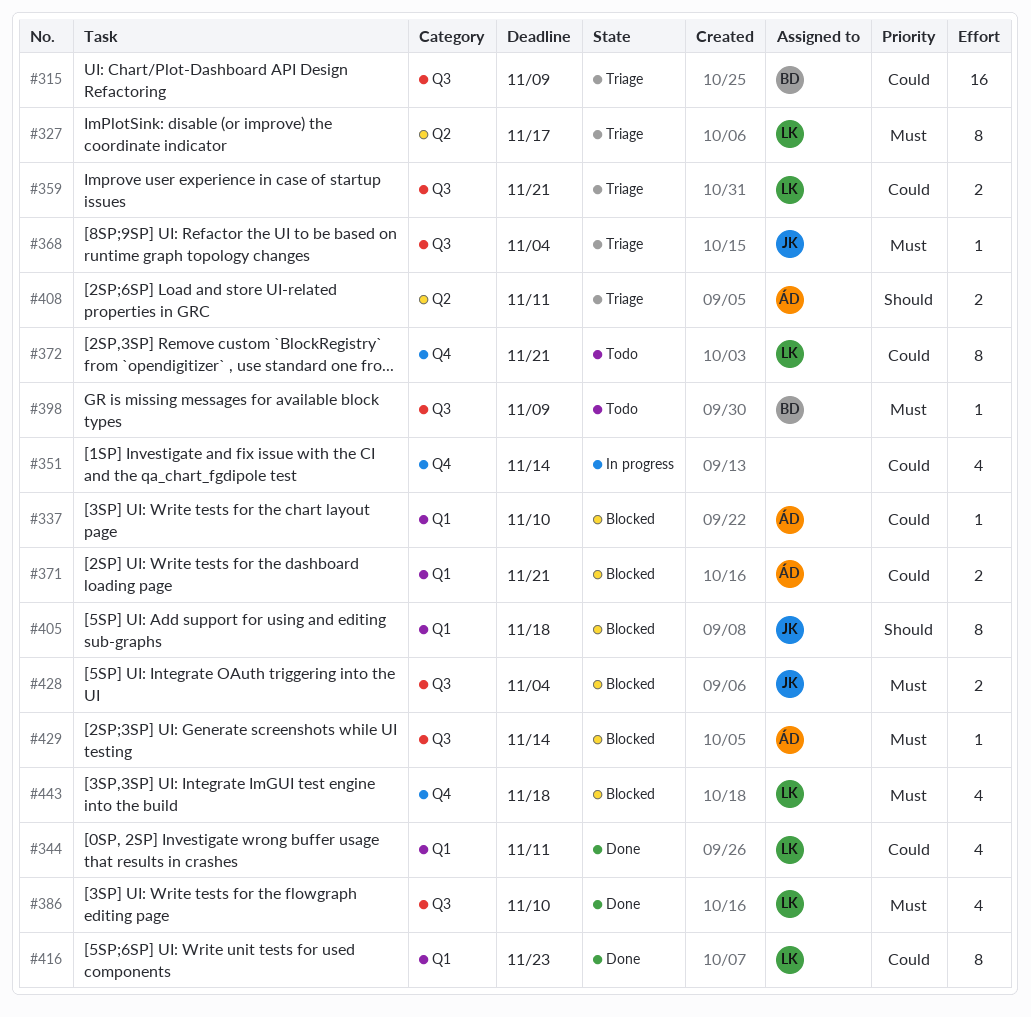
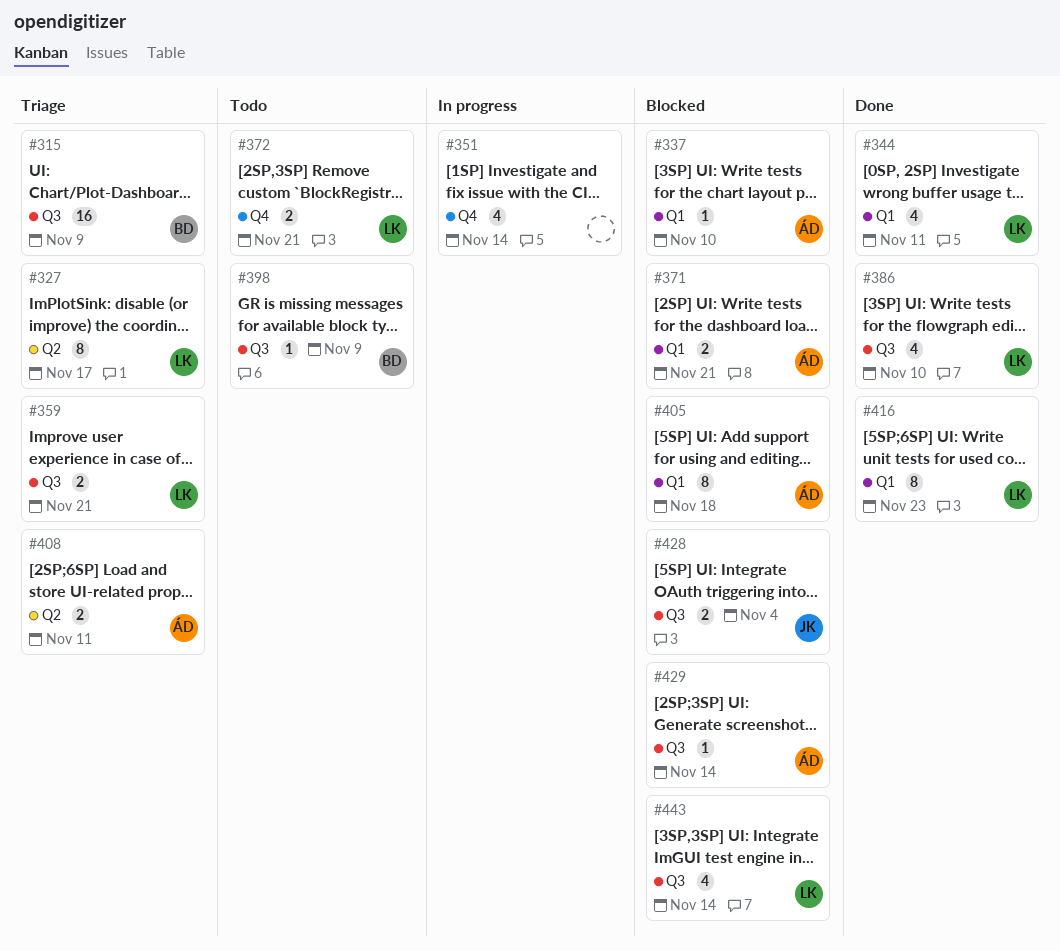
#368: present -> none
#372, estimate: 8 -> 2
#405, owner: JK -> ÁD
#443, label: Q4 -> Q3
#443, due: Nov 18 -> Nov 14

